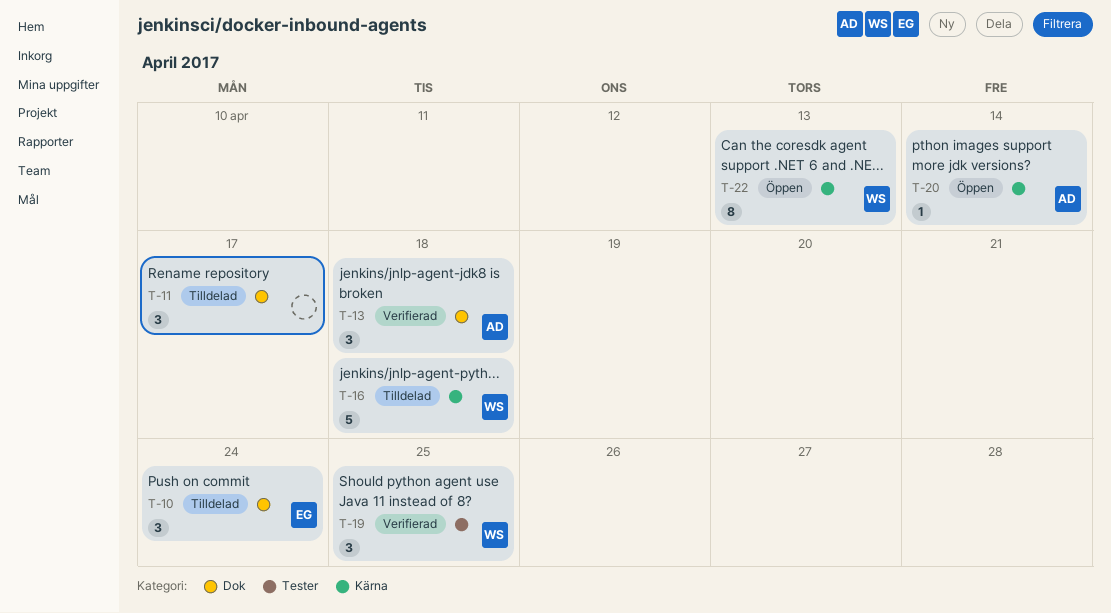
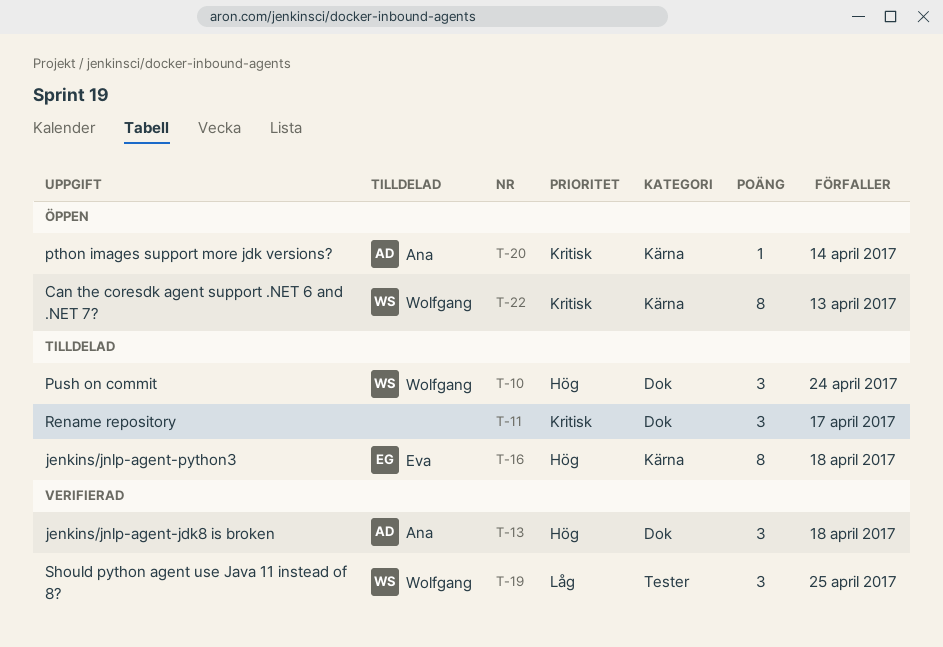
T-10, owner: Eva -> Wolfgang
T-16, owner: Wolfgang -> Eva
T-16, estimate: 5 -> 8

